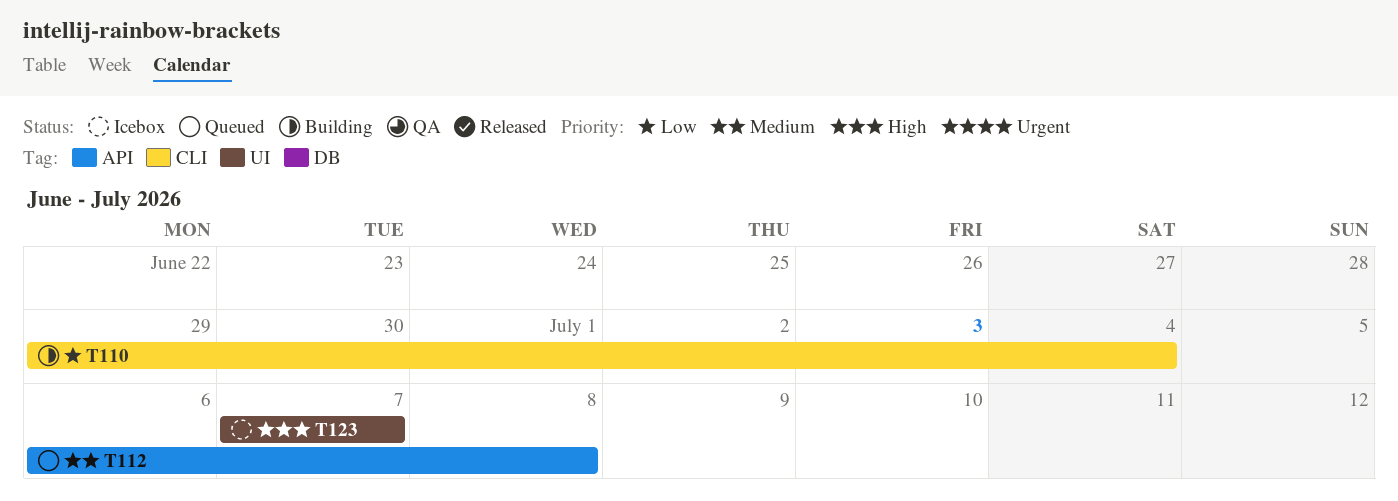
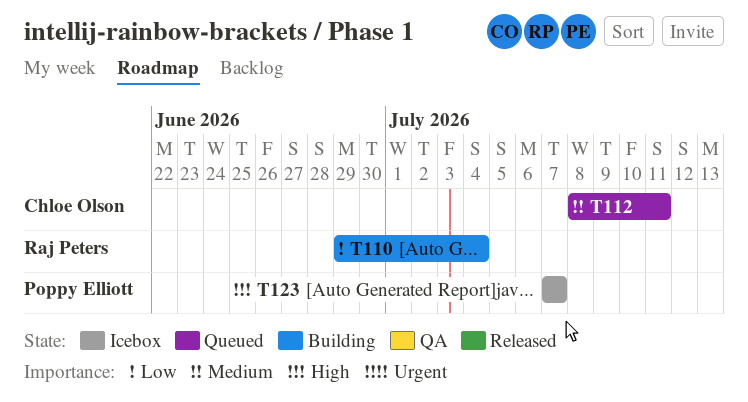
T112, start: Jul 6 -> Jul 8
T112, due: Jul 8 -> Jul 11

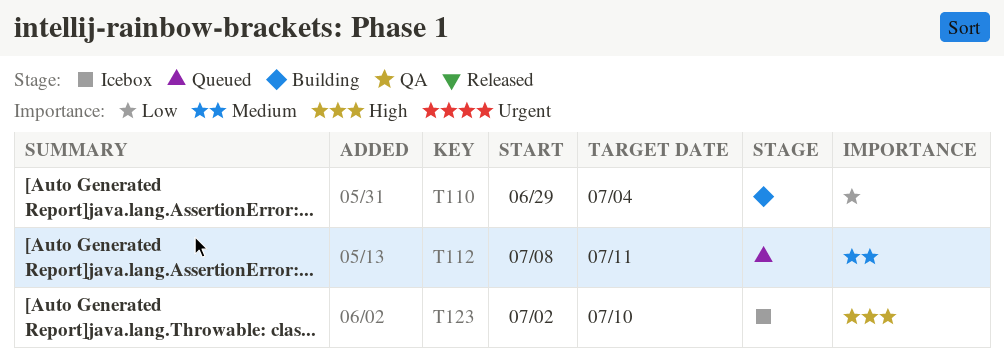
T123, start: Jul 7 -> Jul 2
T123, due: Jul 7 -> Jul 10

